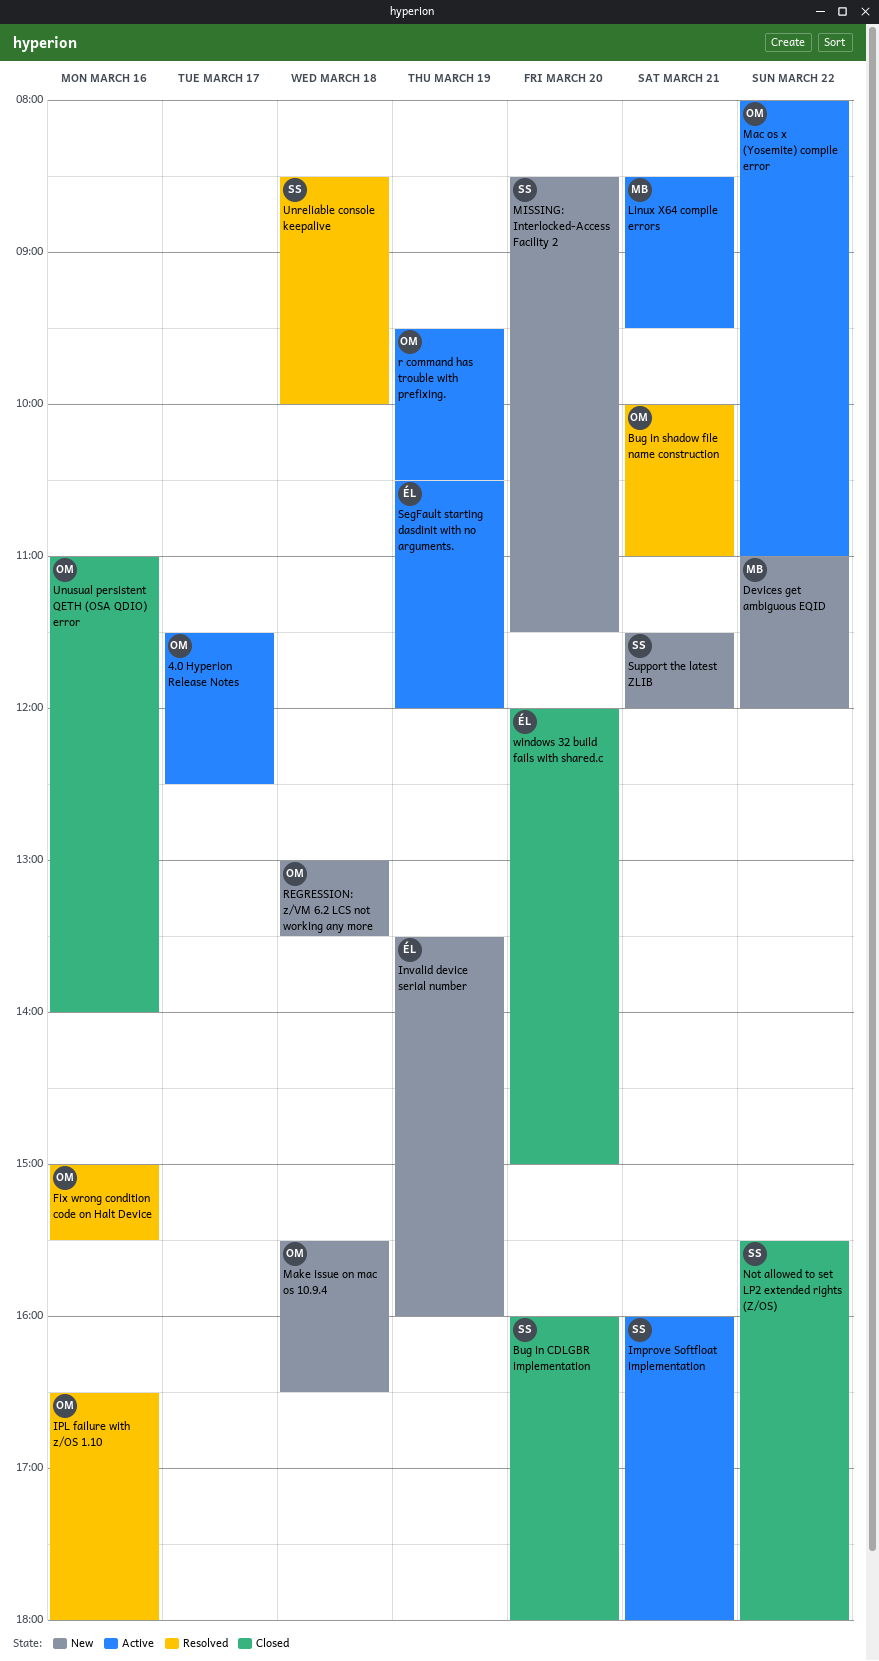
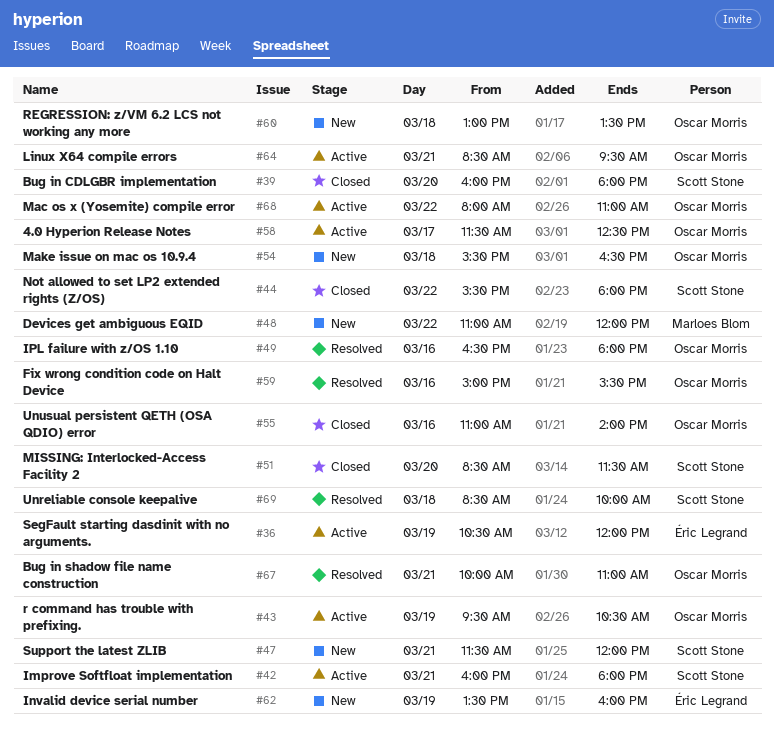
Linux X64 compile errors, owner: Marloes Blom -> Oscar Morris
MISSING: Interlocked-Access Facility 2, status: New -> Closed
windows 32 build fails with shared.c: present -> none

